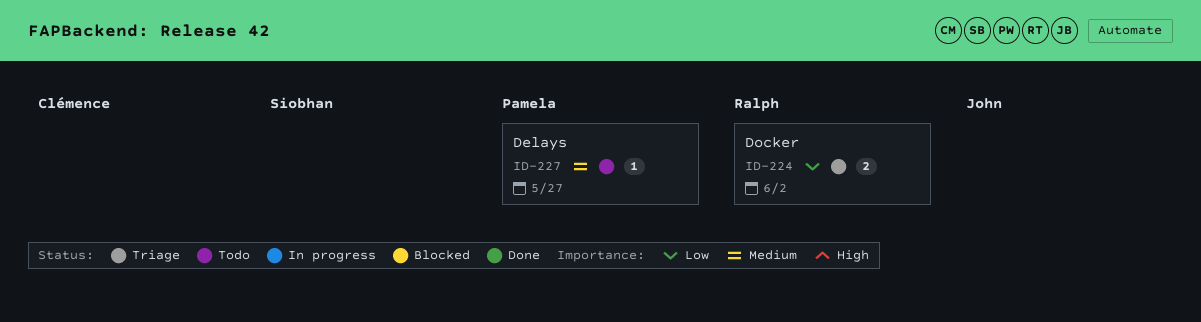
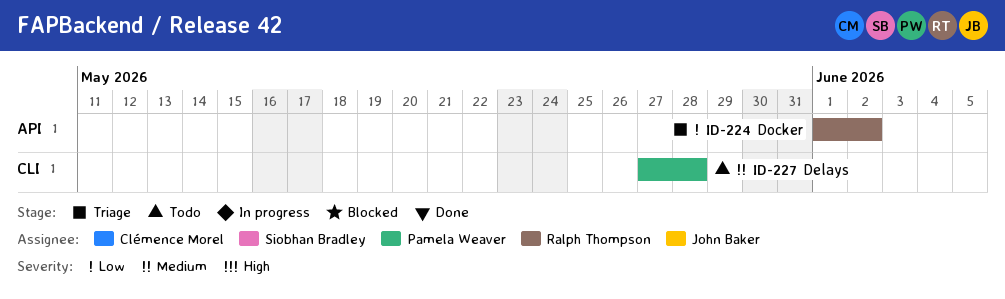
ID-227, due: May 27 -> May 28

